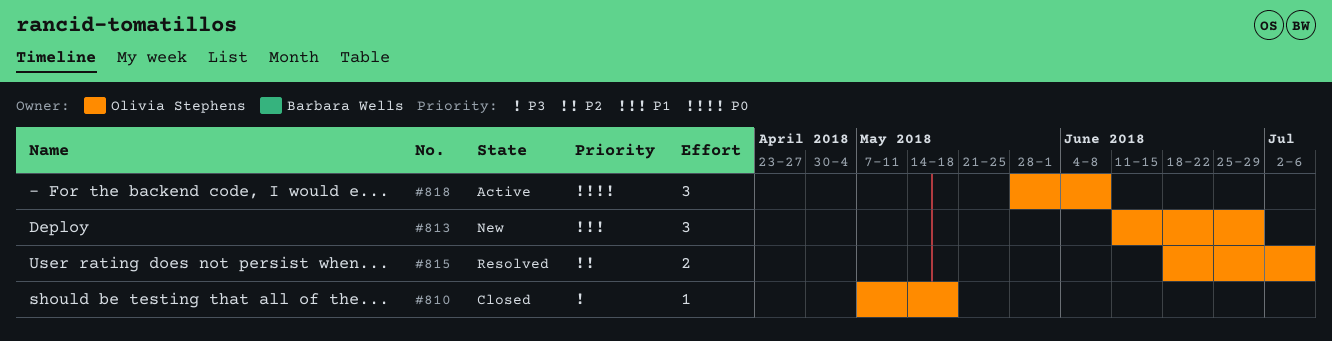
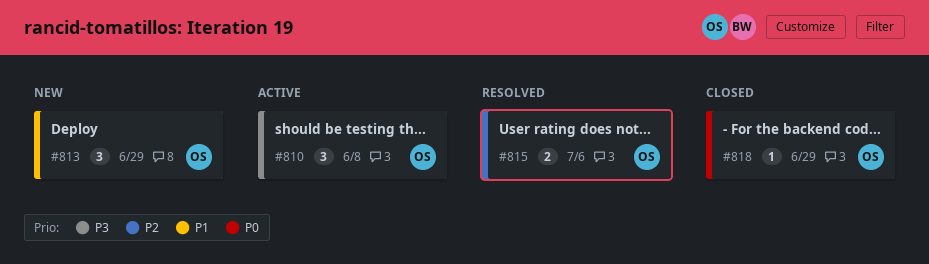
#810, status: Closed -> Active
#810, estimate: 1 -> 3
#810, due: May 18 -> Jun 8
#818, status: Active -> Closed
#818, estimate: 3 -> 1
#818, due: Jun 8 -> Jun 29

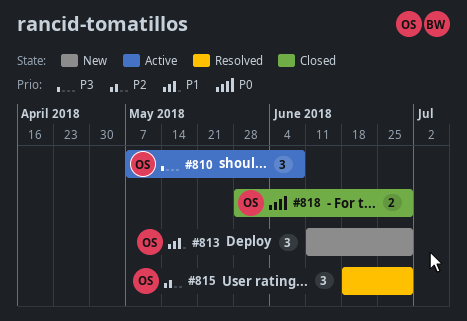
#815, estimate: 2 -> 3
#815, due: Jul 6 -> Jun 29
#818, estimate: 1 -> 2

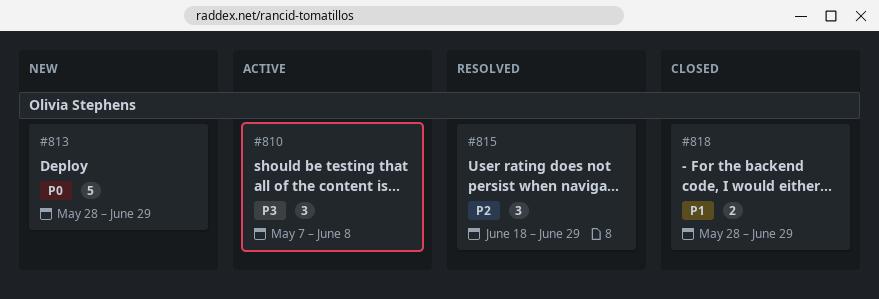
#813, priority: P1 -> P0
#813, estimate: 3 -> 5
#813, start: Jun 11 -> May 28
#818, priority: P0 -> P1

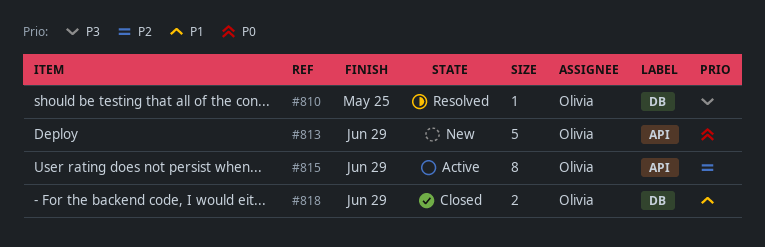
#810, status: Active -> Resolved
#810, estimate: 3 -> 1
#810, due: Jun 8 -> May 25
#815, status: Resolved -> Active
#815, estimate: 3 -> 8

